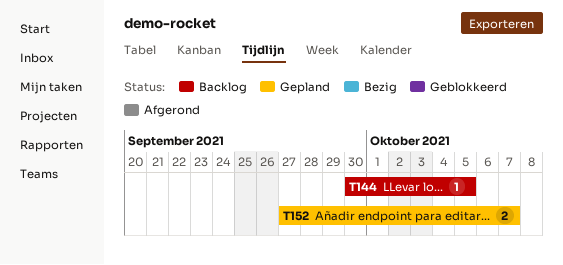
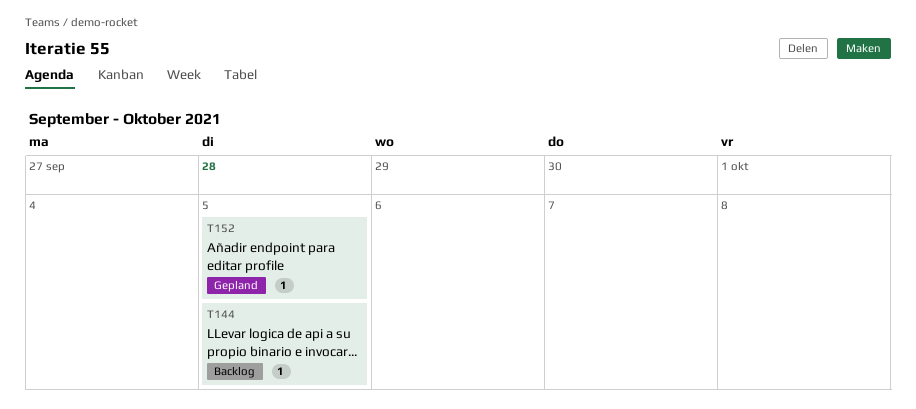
T152, estimate: 2 -> 1
T152, due: Oct 7 -> Oct 5

